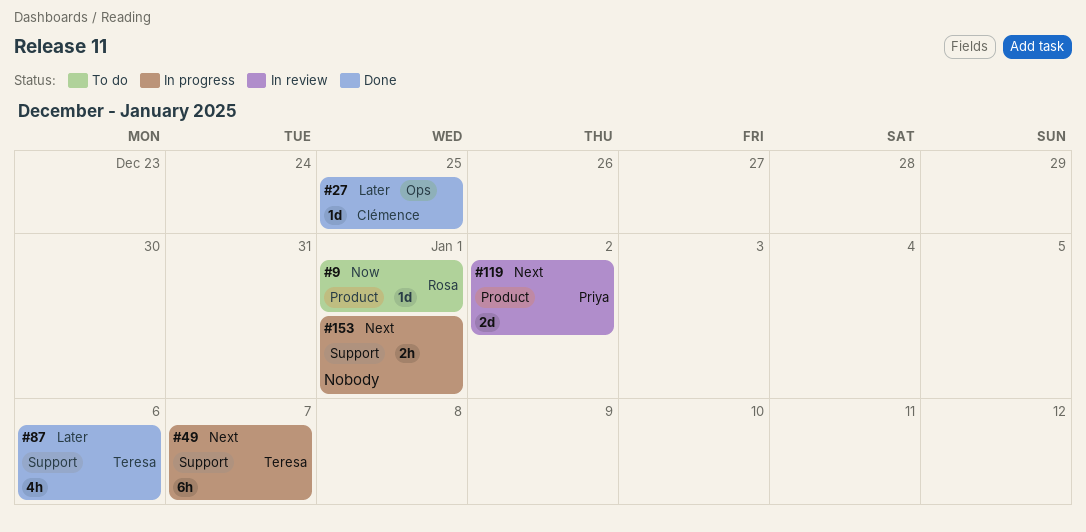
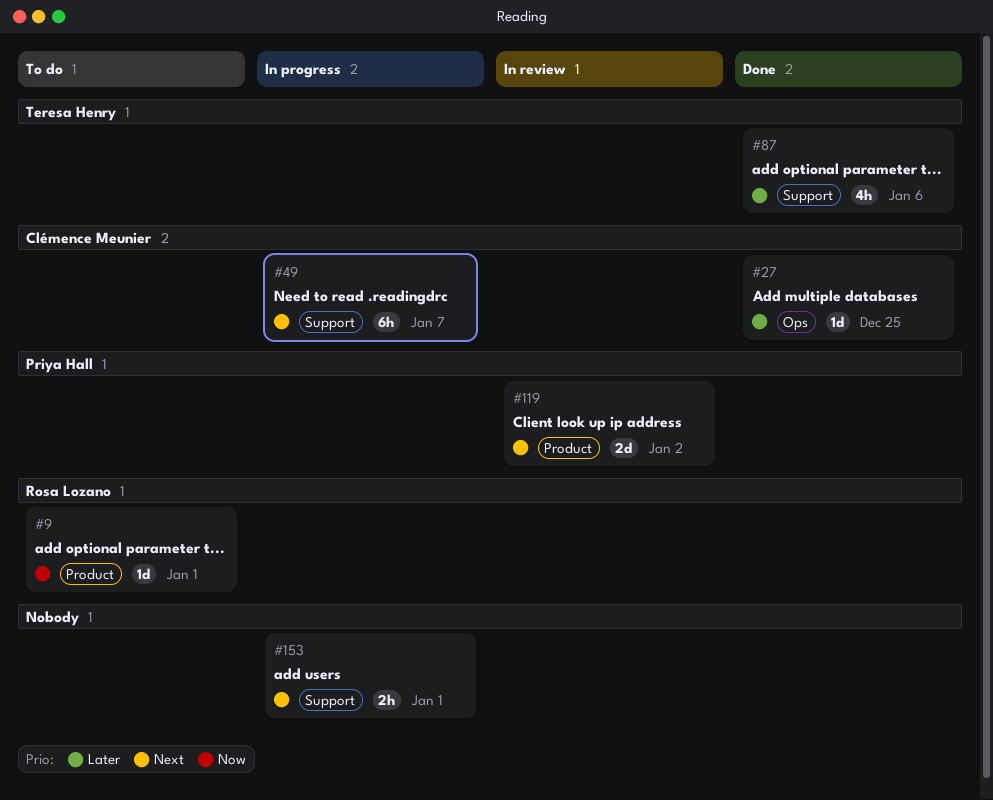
#49, owner: Teresa Henry -> Clémence Meunier

